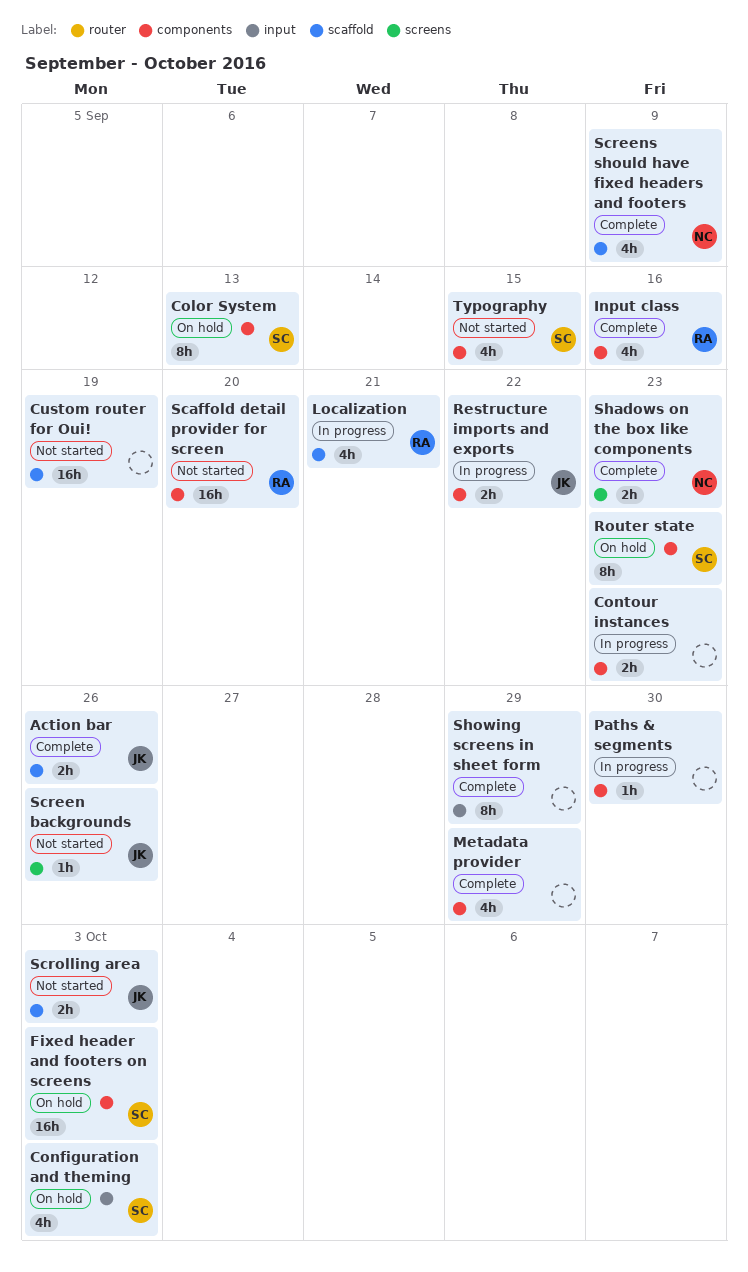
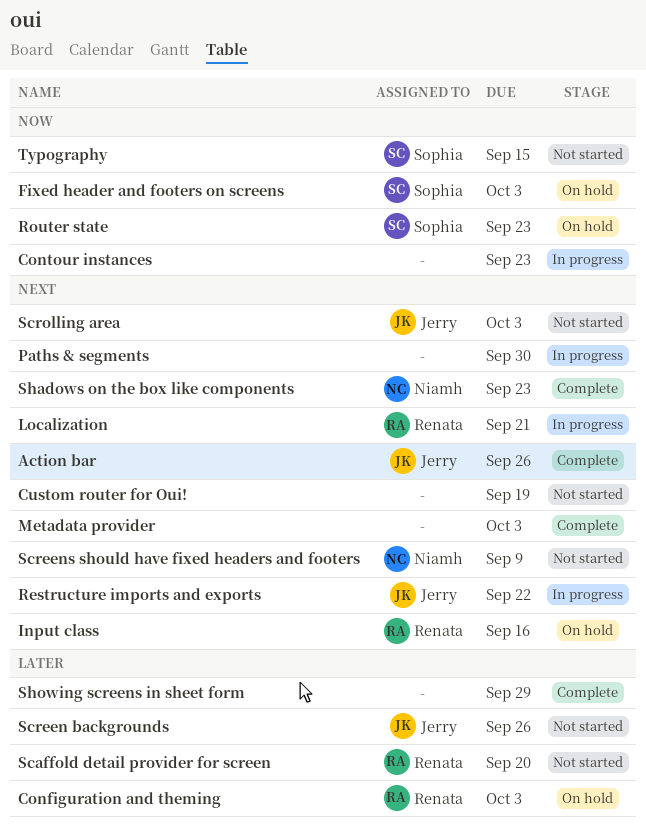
Color System: present -> none
Configuration and theming, owner: Sophia -> Renata
Input class, status: Complete -> On hold
Metadata provider, due: Sep 29 -> Oct 3
Screens should have fixed headers and footers, status: Complete -> Not started

